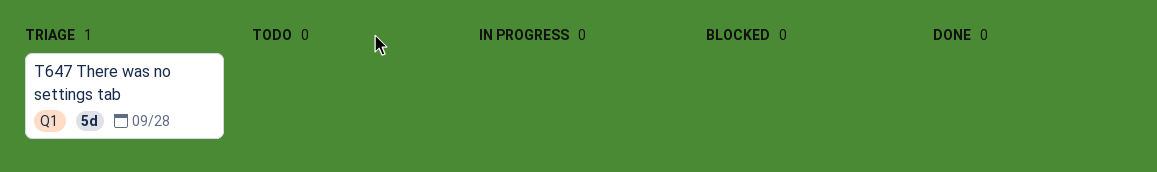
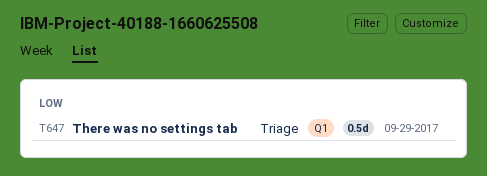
T647, estimate: 5d -> 0.5d
T647, due: Sep 28 -> Sep 29

